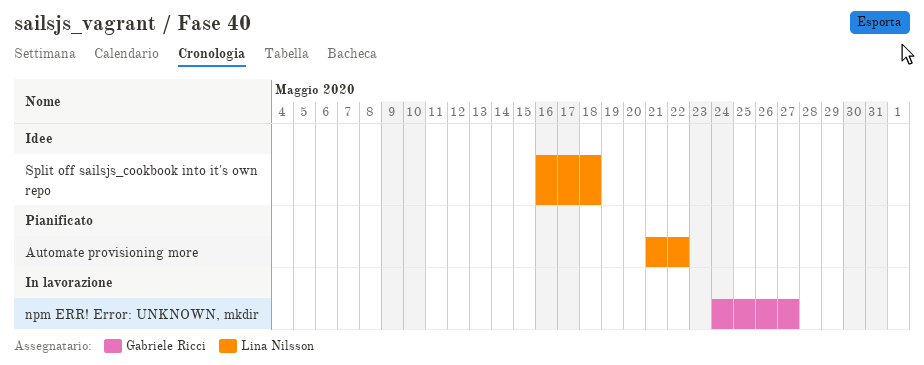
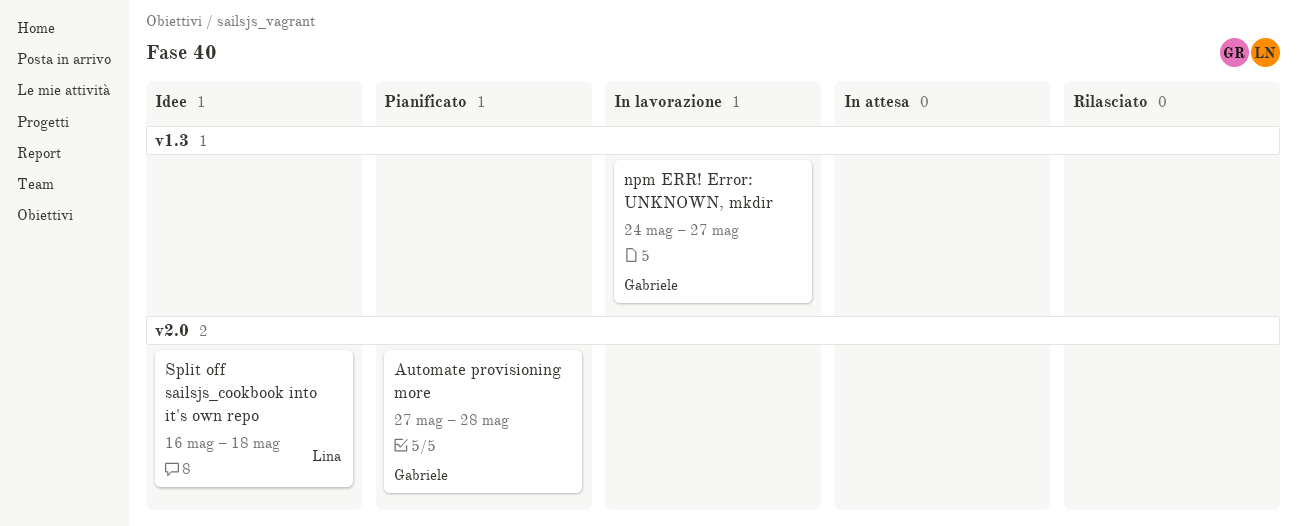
Automate provisioning more, owner: Lina Nilsson -> Gabriele Ricci
Automate provisioning more, start: May 21 -> May 27
Automate provisioning more, due: May 22 -> May 28

